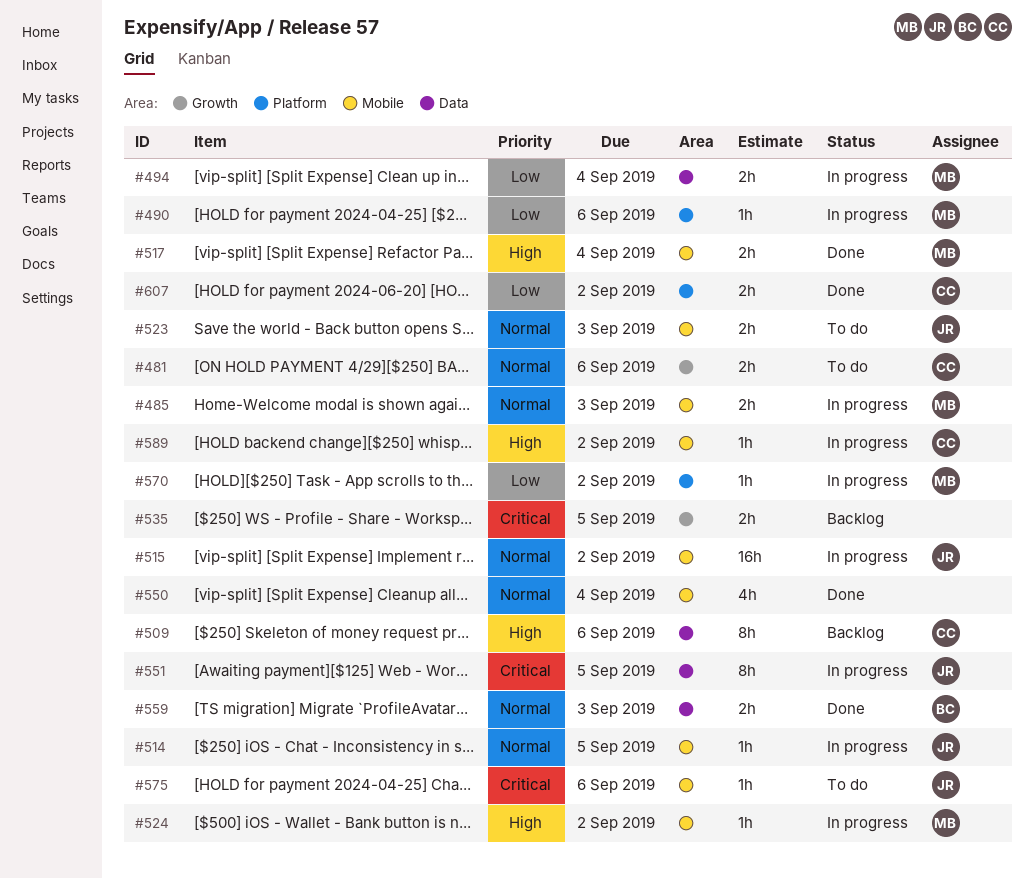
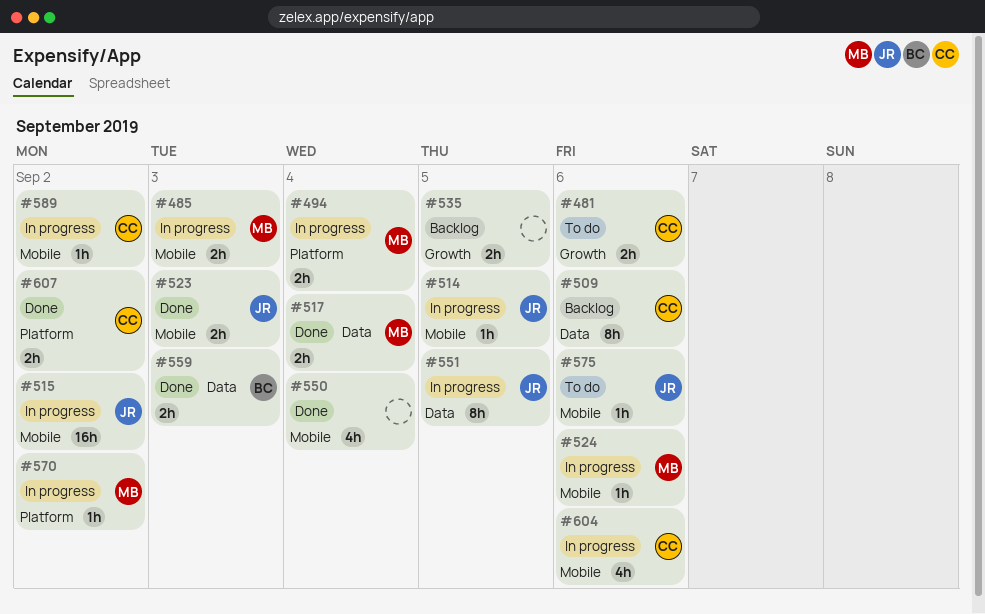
#490: present -> none
#494, label: Data -> Platform
#517, label: Mobile -> Data
#523, status: To do -> Done
#524, due: Sep 2 -> Sep 6
#604: none -> present

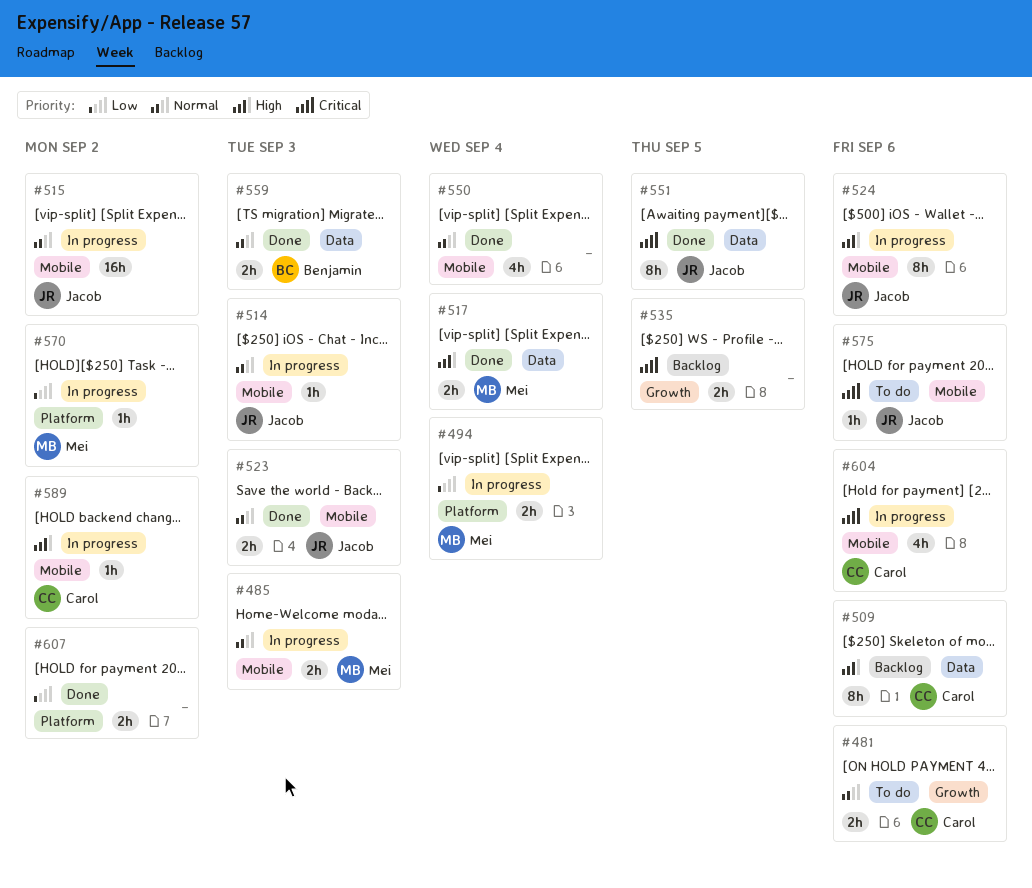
#514, due: Sep 5 -> Sep 3
#524, owner: Mei -> Jacob
#524, estimate: 1h -> 8h
#551, status: In progress -> Done
#607, owner: Carol -> none

